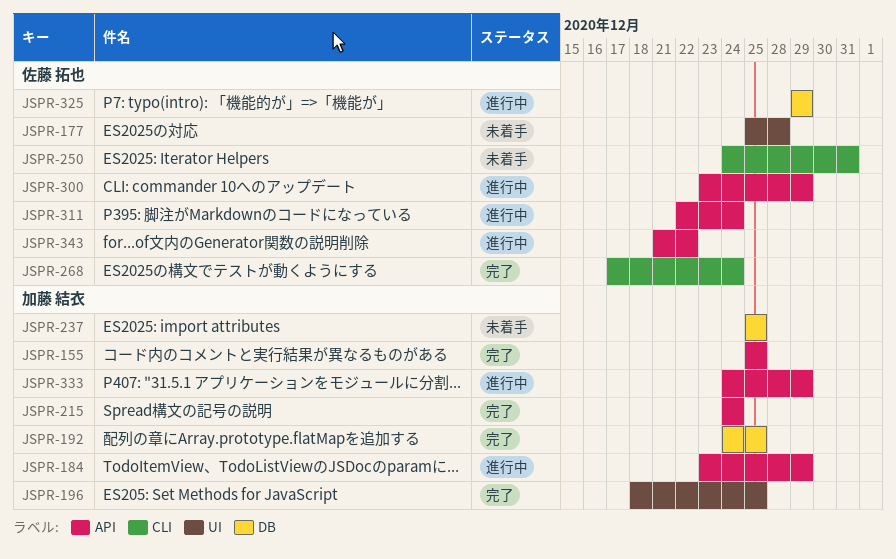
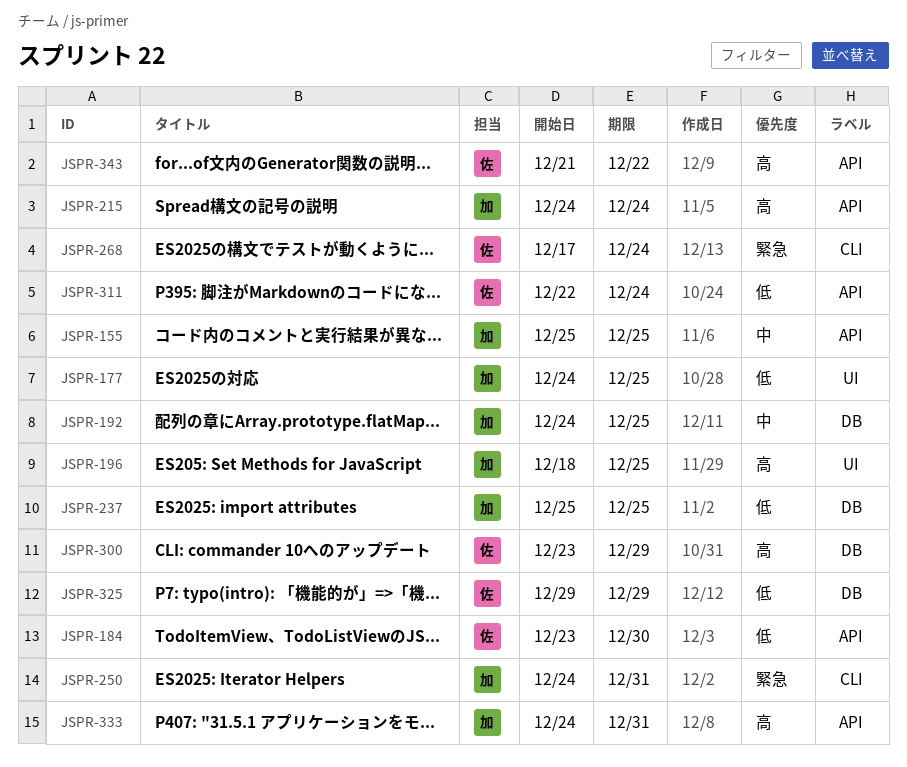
JSPR-177, owner: 佐藤 拓也 -> 加藤 結衣
JSPR-177, start: Dec 25 -> Dec 24
JSPR-177, due: Dec 28 -> Dec 25
JSPR-184, owner: 加藤 結衣 -> 佐藤 拓也
JSPR-184, due: Dec 29 -> Dec 30
JSPR-250, owner: 佐藤 拓也 -> 加藤 結衣
JSPR-300, label: API -> DB
JSPR-333, due: Dec 29 -> Dec 31

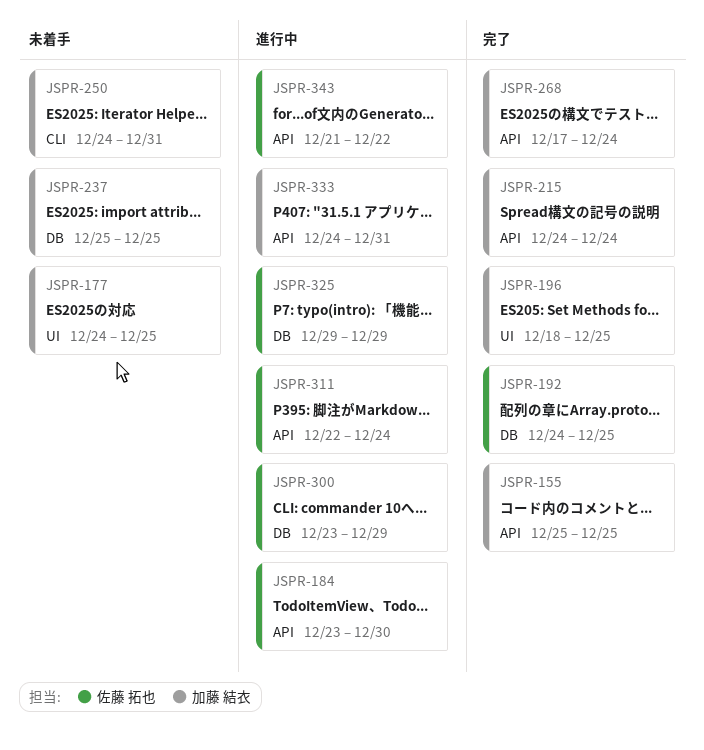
JSPR-192, owner: 加藤 結衣 -> 佐藤 拓也
JSPR-268, owner: 佐藤 拓也 -> 加藤 結衣
JSPR-268, label: CLI -> API

